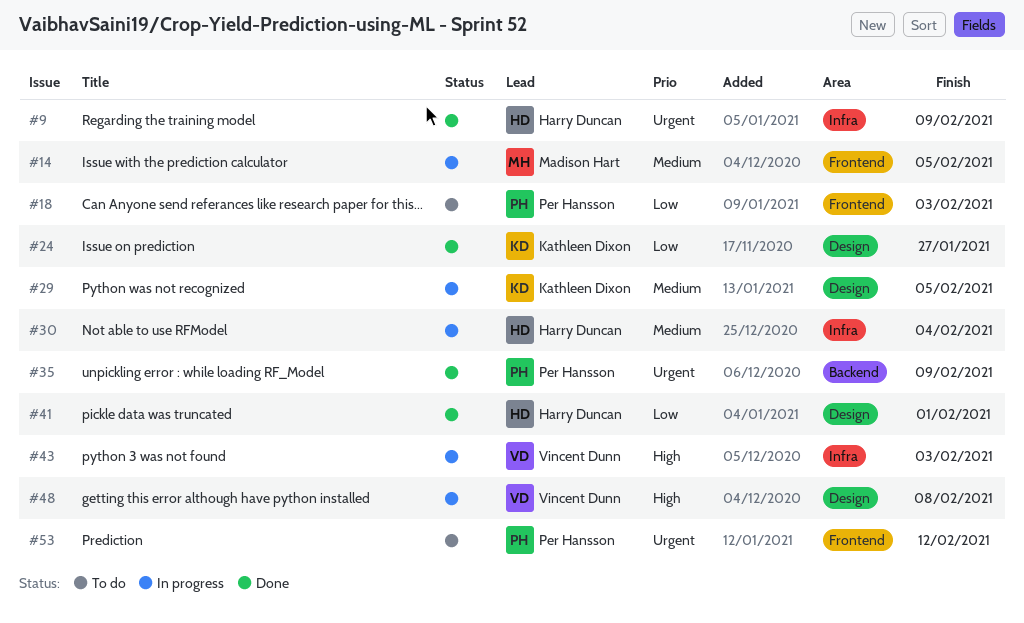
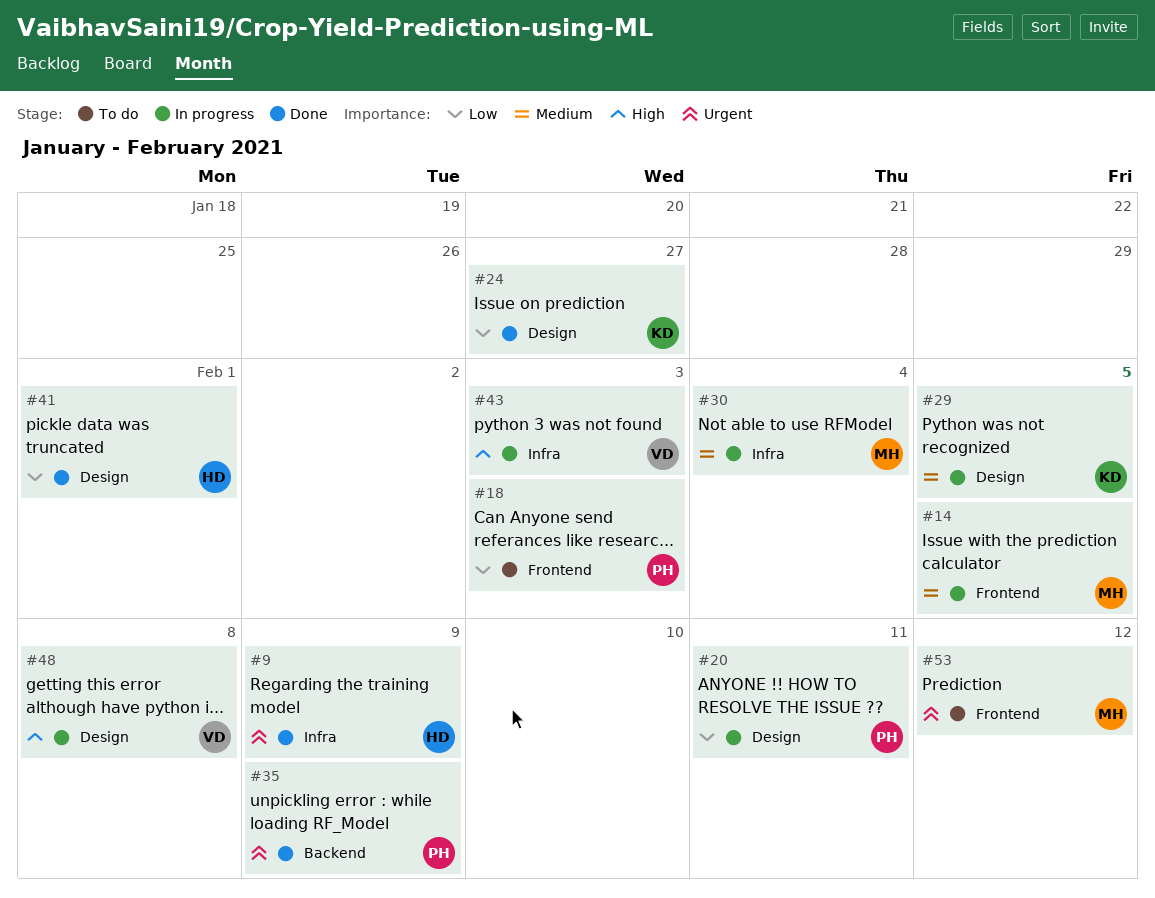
#20: none -> present
#30, owner: Harry Duncan -> Madison Hart
#53, owner: Per Hansson -> Madison Hart

